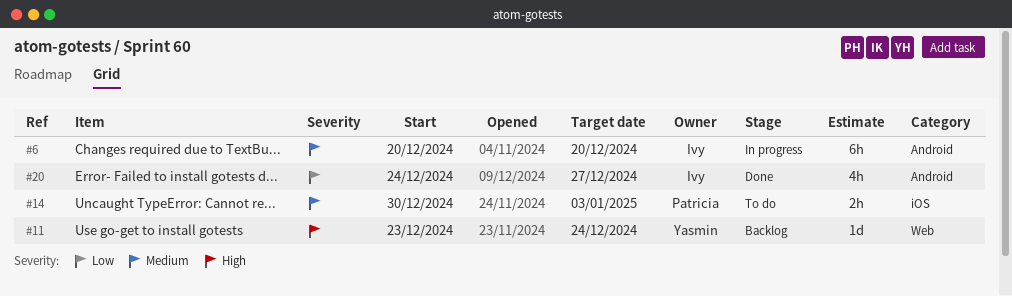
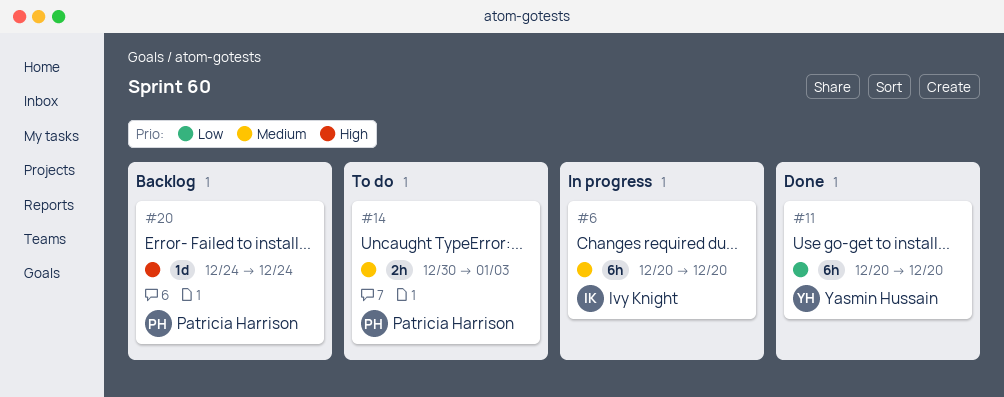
#11, status: Backlog -> Done
#11, priority: High -> Low
#11, estimate: 1d -> 6h
#11, start: Dec 23 -> Dec 20
#11, due: Dec 24 -> Dec 20
#20, status: Done -> Backlog
#20, owner: Ivy Knight -> Patricia Harrison
#20, priority: Low -> High
#20, estimate: 4h -> 1d
#20, due: Dec 27 -> Dec 24

